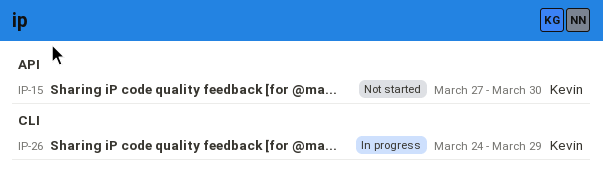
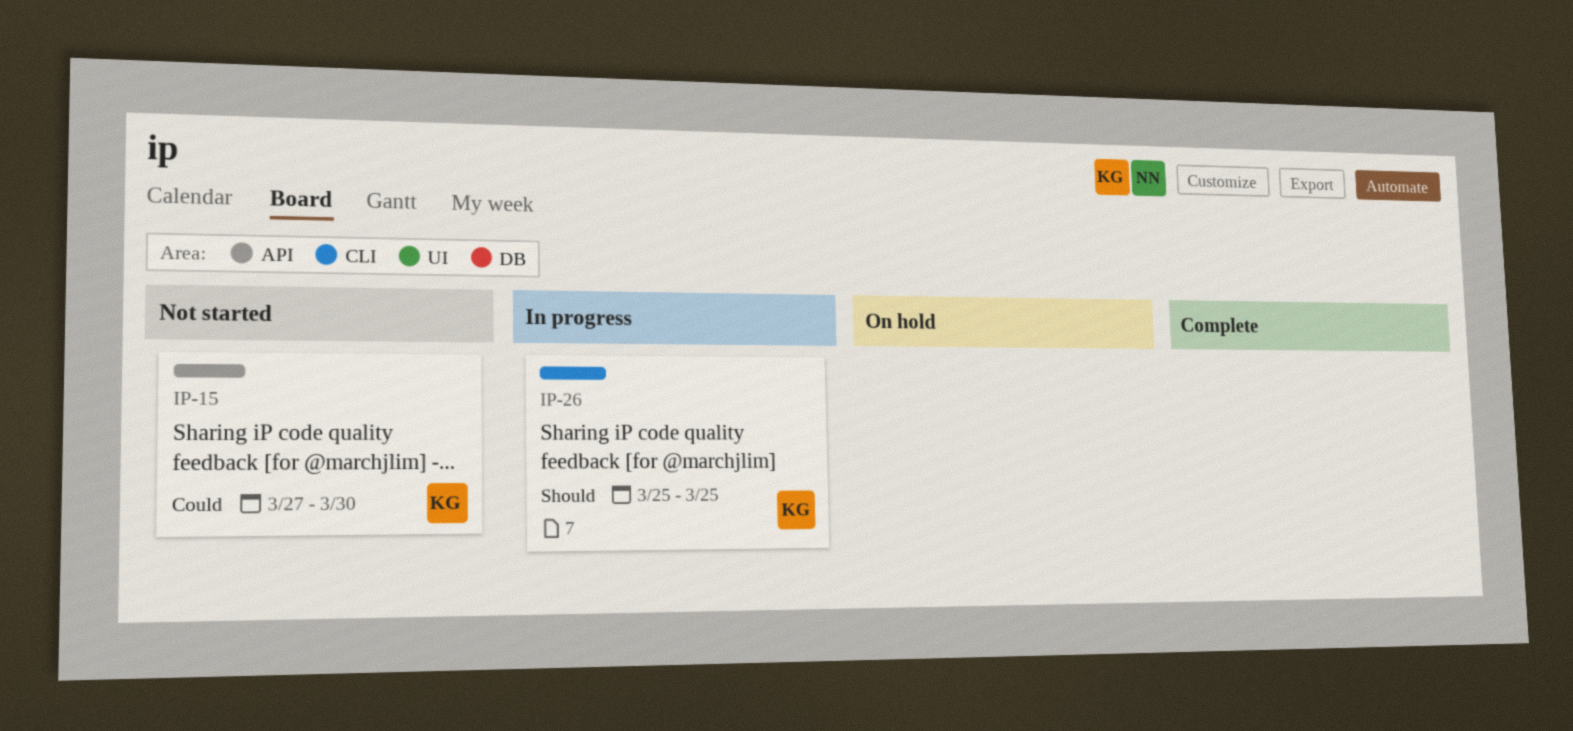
IP-26, start: Mar 24 -> Mar 25
IP-26, due: Mar 29 -> Mar 25

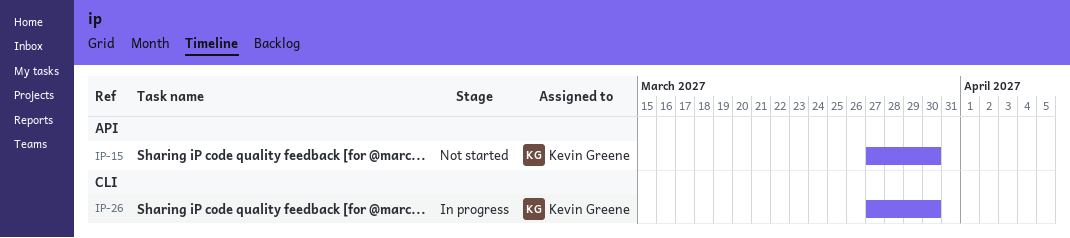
IP-26, start: Mar 25 -> Mar 27
IP-26, due: Mar 25 -> Mar 30

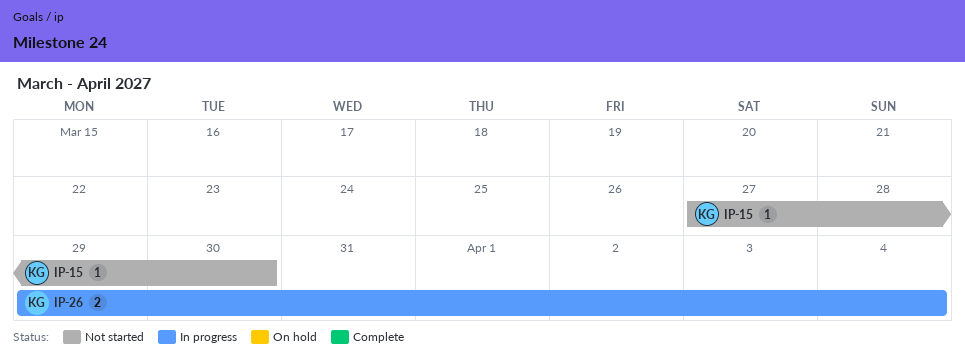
IP-26, start: Mar 27 -> Mar 29
IP-26, due: Mar 30 -> Apr 4

